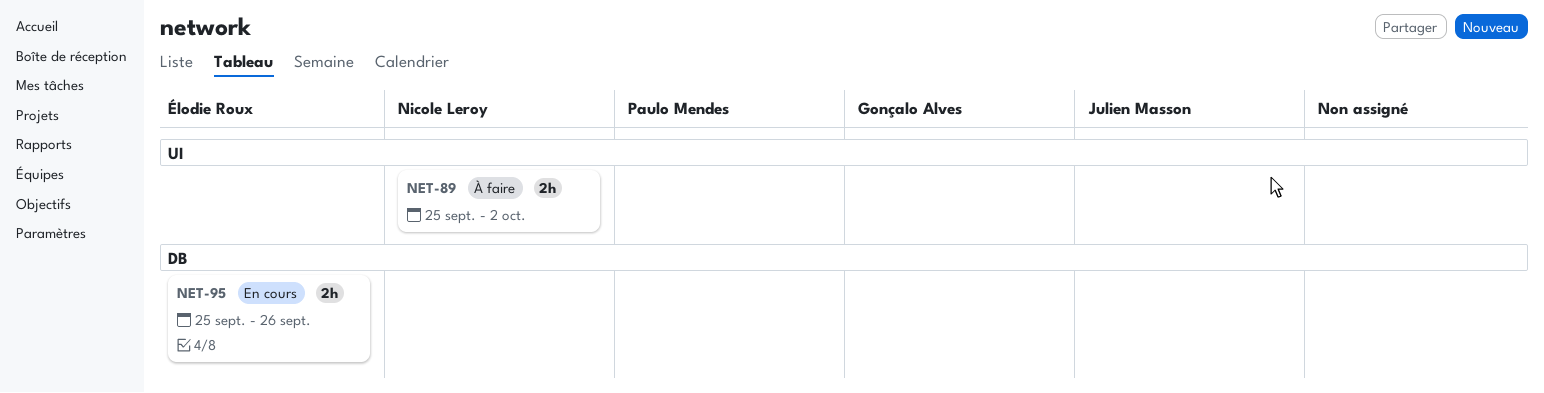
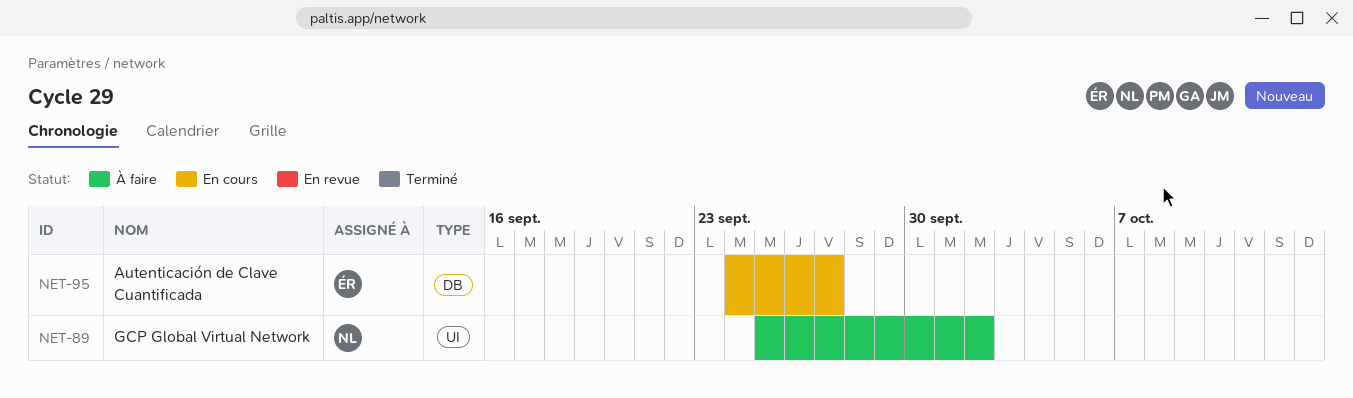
NET-95, start: Sep 25 -> Sep 24
NET-95, due: Sep 26 -> Sep 27

